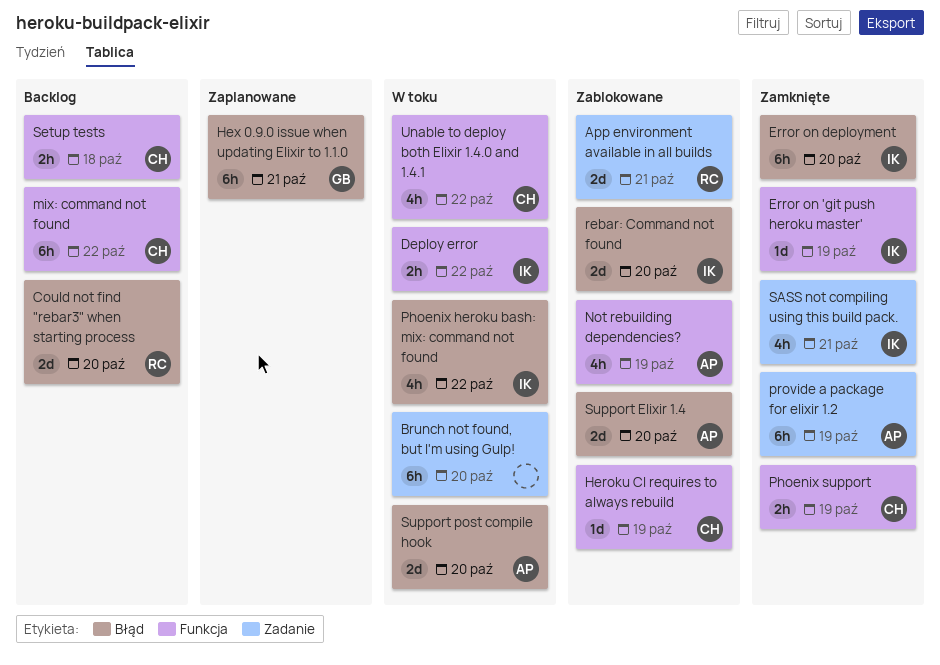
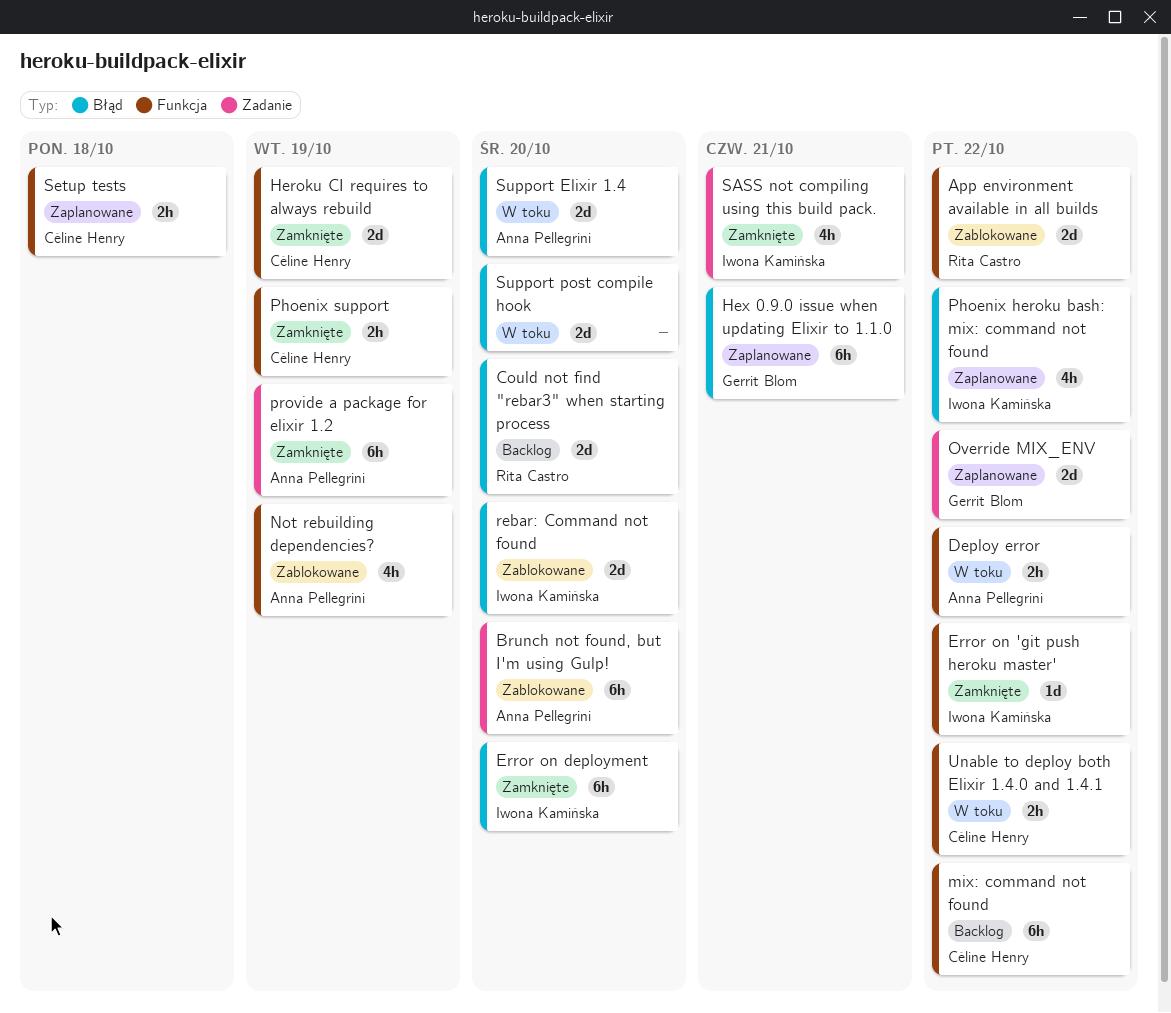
App environment available in all builds, label: Zadanie -> Funkcja
App environment available in all builds, due: Oct 21 -> Oct 22
Brunch not found, but I'm using Gulp!, status: W toku -> Zablokowane
Brunch not found, but I'm using Gulp!, owner: none -> Anna Pellegrini
Deploy error, owner: Iwona Kamińska -> Anna Pellegrini
Error on 'git push heroku master', due: Oct 19 -> Oct 22
Heroku CI requires to always rebuild, status: Zablokowane -> Zamknięte
Heroku CI requires to always rebuild, estimate: 1d -> 2d
Override MIX_ENV: none -> present
Phoenix heroku bash: mix: command not found, status: W toku -> Zaplanowane
Setup tests, status: Backlog -> Zaplanowane
Support Elixir 1.4, status: Zablokowane -> W toku
Support post compile hook, owner: Anna Pellegrini -> none
Unable to deploy both Elixir 1.4.0 and 1.4.1, estimate: 4h -> 2h

